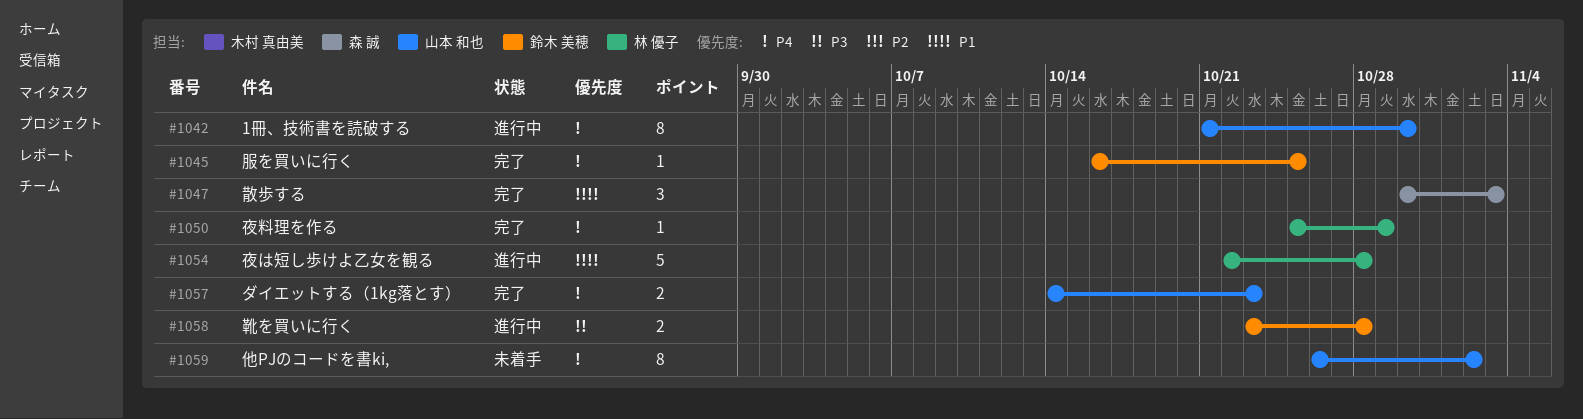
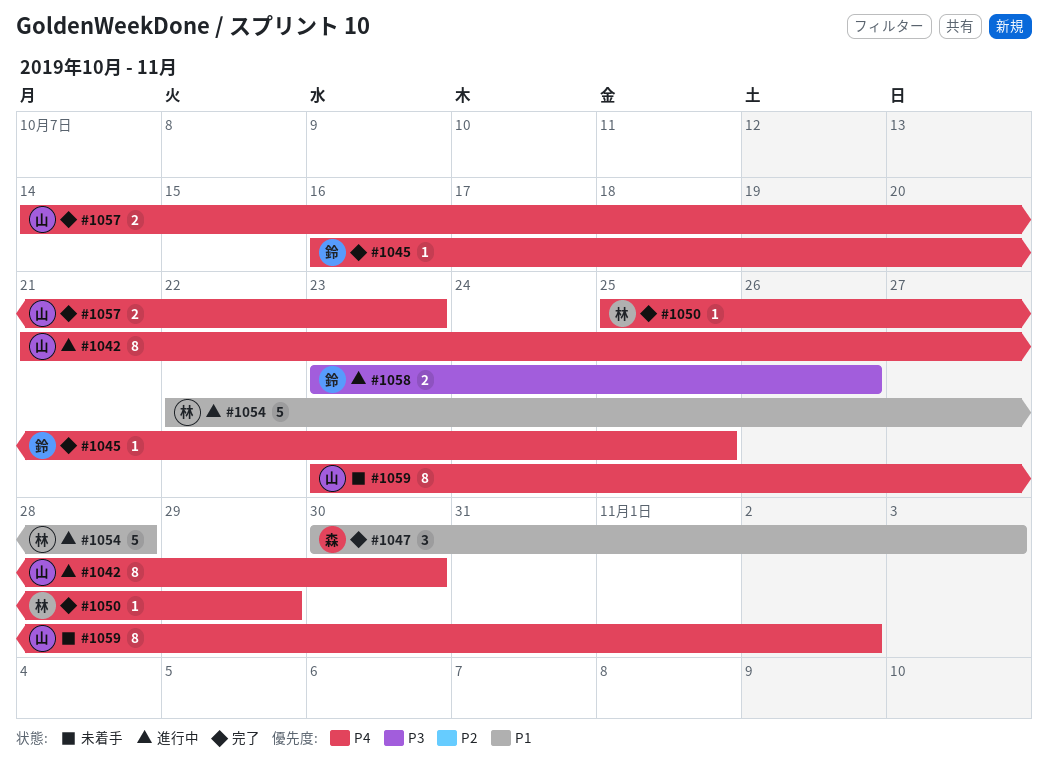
#1058, due: Oct 28 -> Oct 26
#1059, start: Oct 26 -> Oct 23

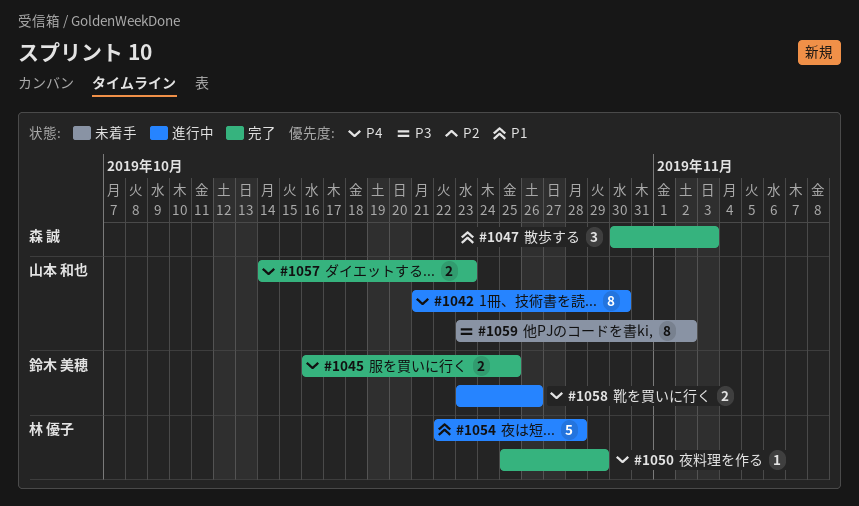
#1045, estimate: 1 -> 2
#1058, priority: P3 -> P4
#1059, priority: P4 -> P3

